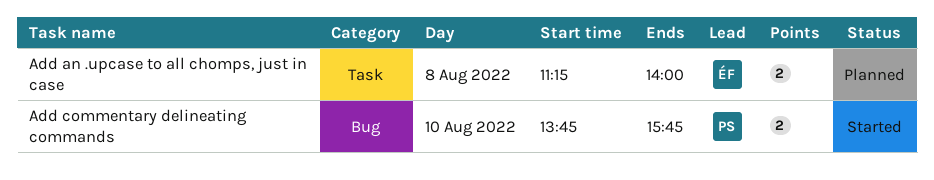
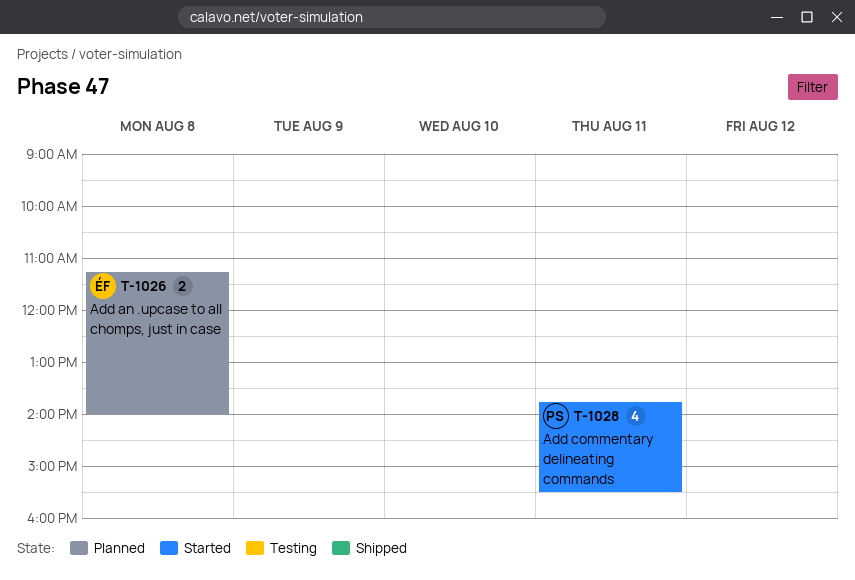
Add commentary delineating commands, estimate: 2 -> 4
Add commentary delineating commands, day: Aug 10 -> Aug 11
Add commentary delineating commands, ends: 15:45 -> 15:30

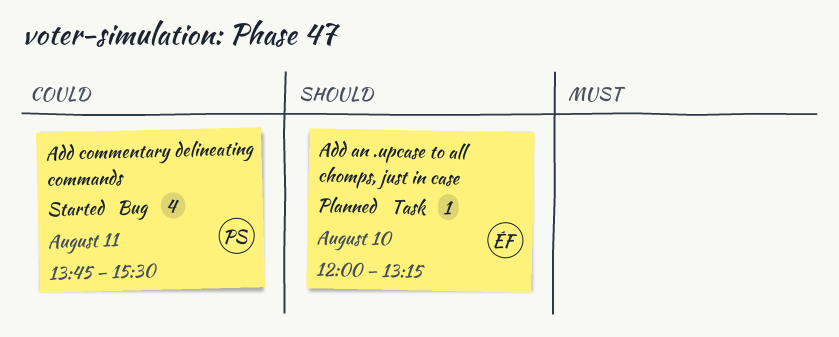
Add an .upcase to all chomps, just in case, estimate: 2 -> 1
Add an .upcase to all chomps, just in case, day: Aug 8 -> Aug 10
Add an .upcase to all chomps, just in case, begins: 11:15 -> 12:00
Add an .upcase to all chomps, just in case, ends: 14:00 -> 13:15

